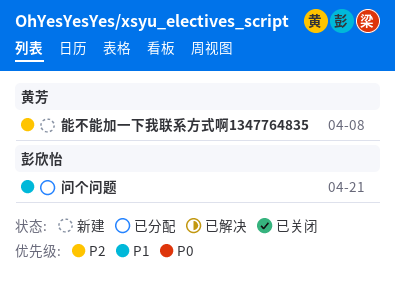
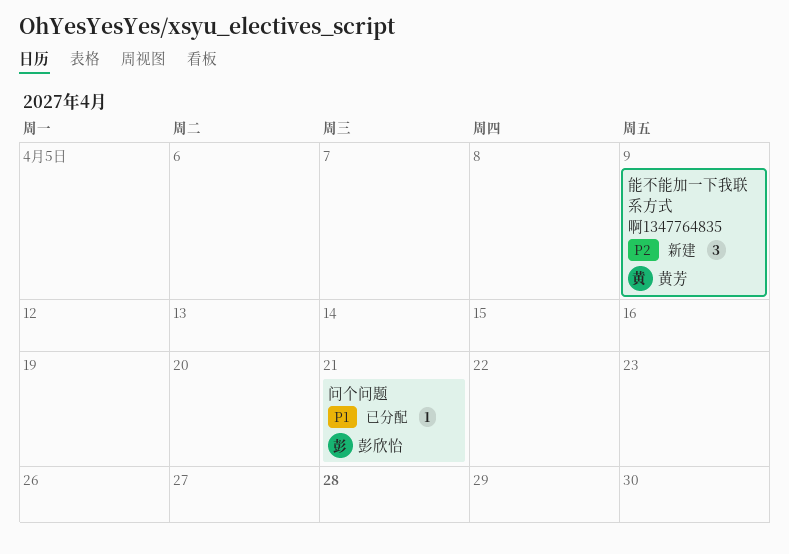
能不能加一下我联系方式啊1347764835, due: Apr 8 -> Apr 9

